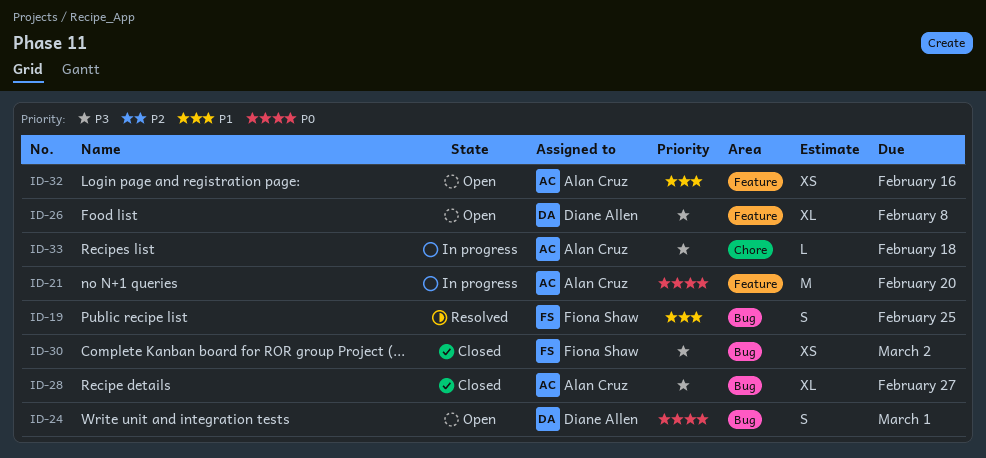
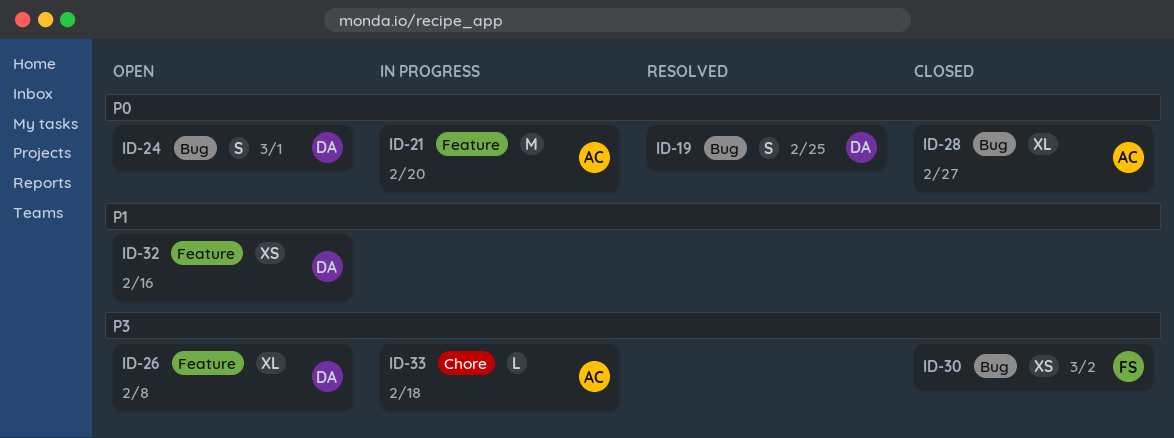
ID-19, owner: Fiona Shaw -> Diane Allen
ID-19, priority: P1 -> P0
ID-28, priority: P3 -> P0
ID-32, owner: Alan Cruz -> Diane Allen

